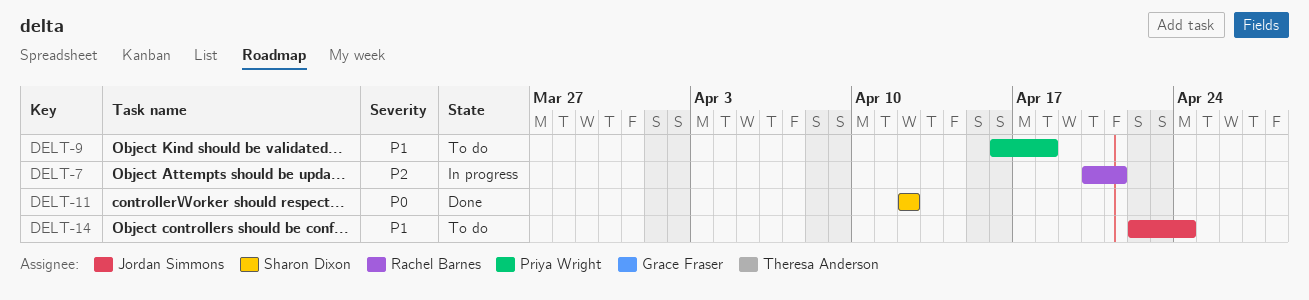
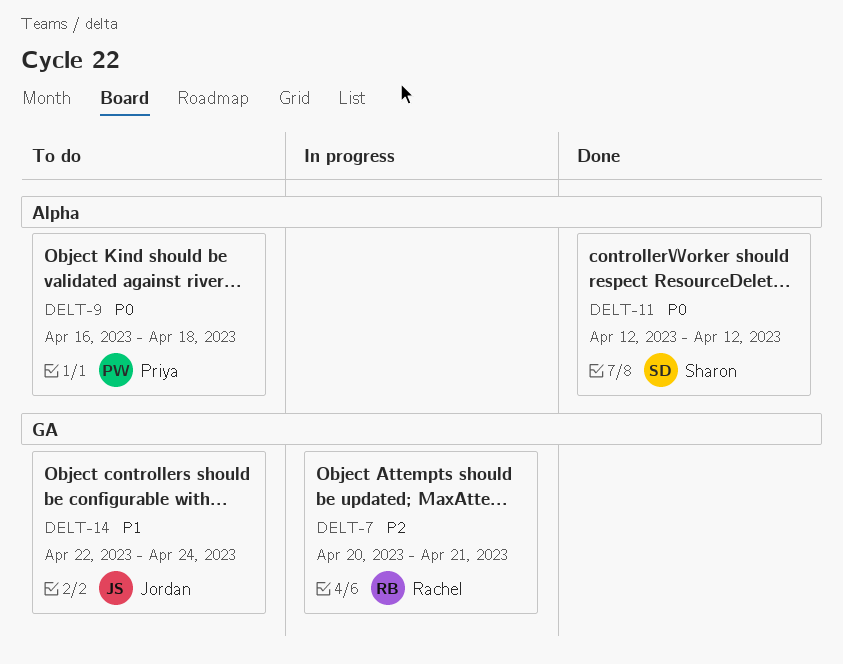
DELT-9, priority: P1 -> P0

